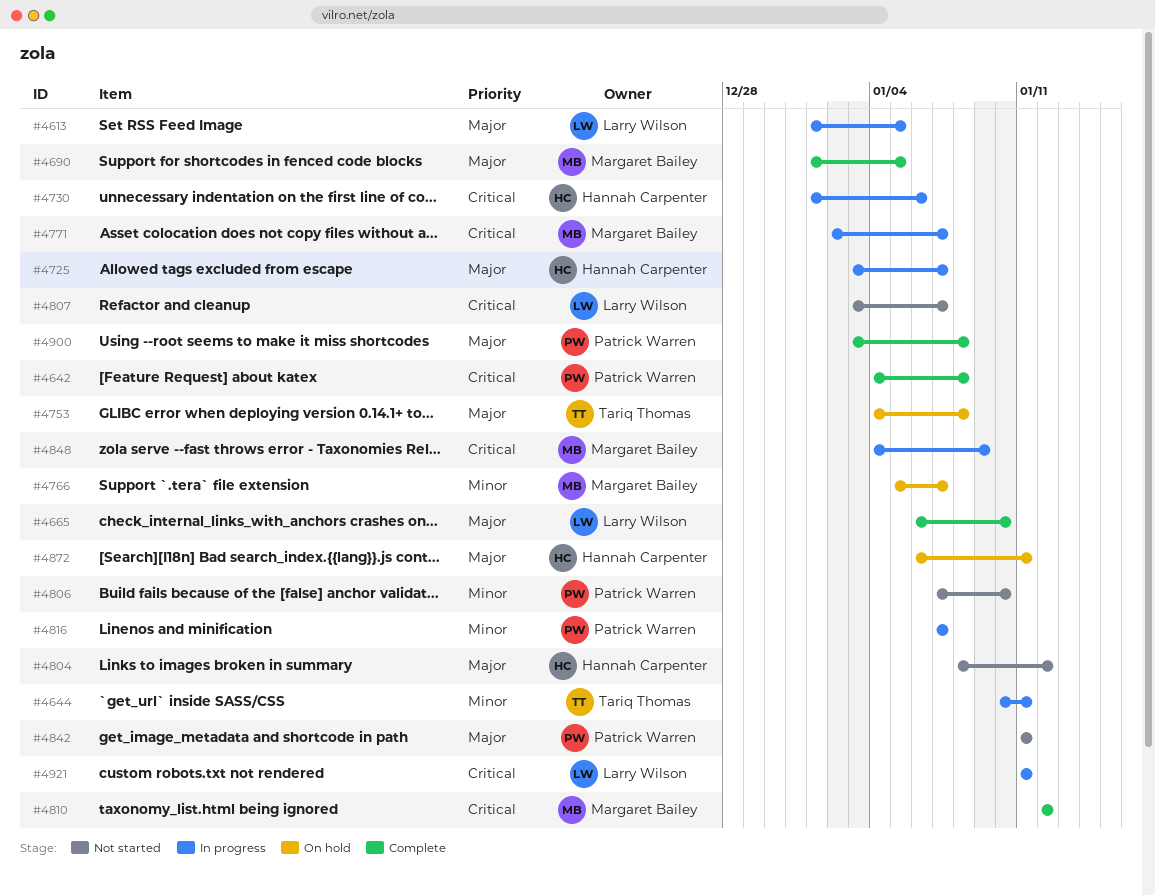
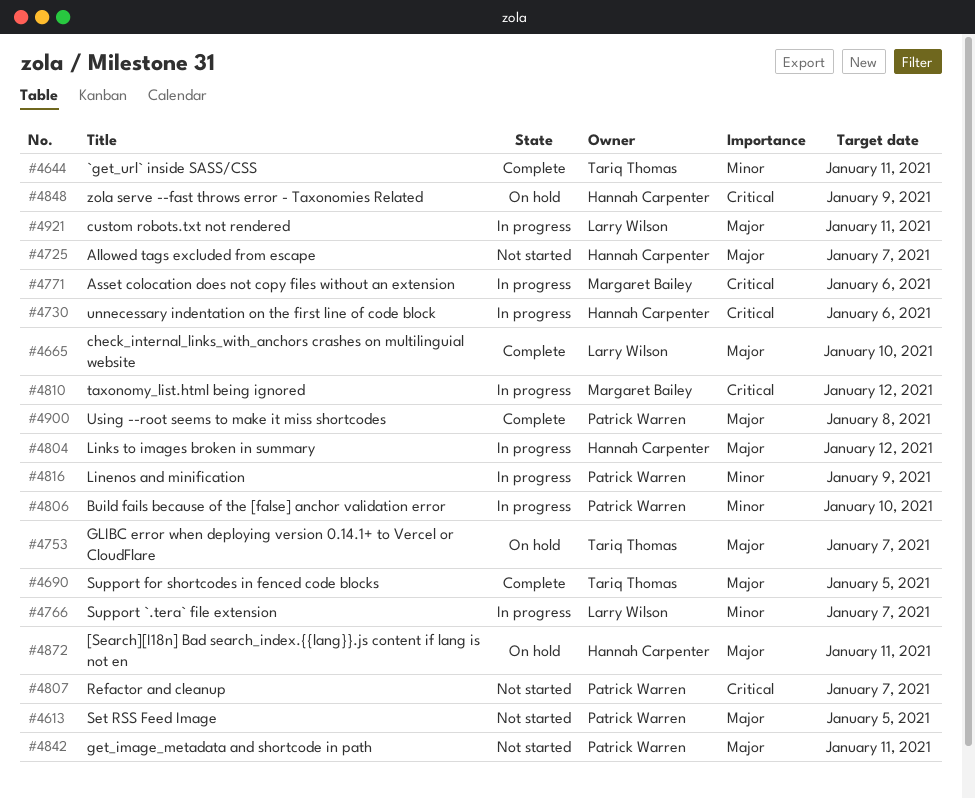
#4613, status: In progress -> Not started
#4613, owner: Larry Wilson -> Patrick Warren
#4642: present -> none
#4644, status: In progress -> Complete
#4690, owner: Margaret Bailey -> Tariq Thomas
#4725, status: In progress -> Not started
#4753, due: Jan 8 -> Jan 7
#4766, status: On hold -> In progress
#4766, owner: Margaret Bailey -> Larry Wilson
#4771, due: Jan 7 -> Jan 6
#4804, status: Not started -> In progress
#4806, status: Not started -> In progress
#4807, owner: Larry Wilson -> Patrick Warren
#4810, status: Complete -> In progress
#4816, due: Jan 7 -> Jan 9
#4848, status: In progress -> On hold
#4848, owner: Margaret Bailey -> Hannah Carpenter
#4921, priority: Critical -> Major

